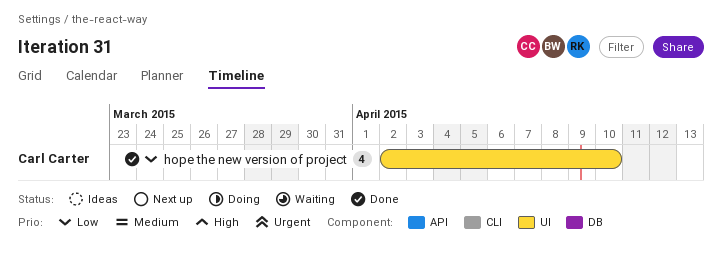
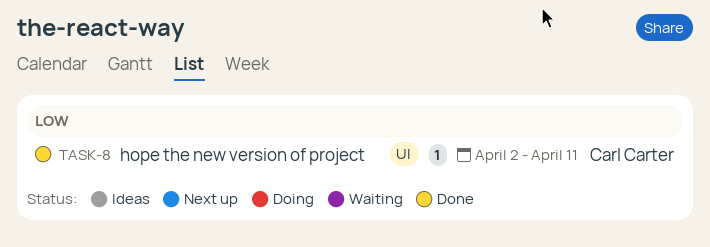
hope the new version of project, estimate: 4 -> 1
hope the new version of project, due: Apr 10 -> Apr 11

